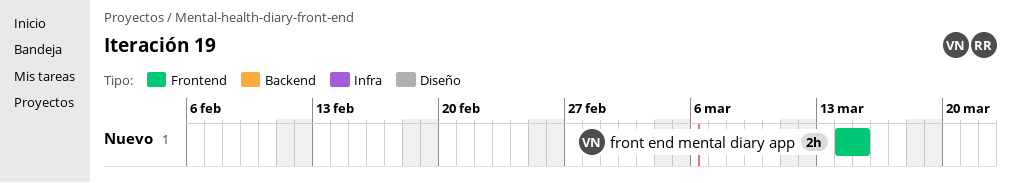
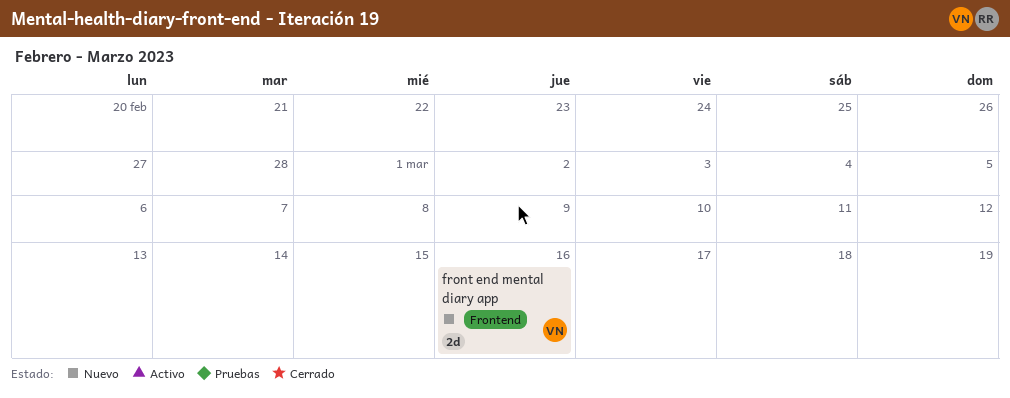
front end mental diary app, estimate: 2h -> 2d
front end mental diary app, due: Mar 15 -> Mar 16

